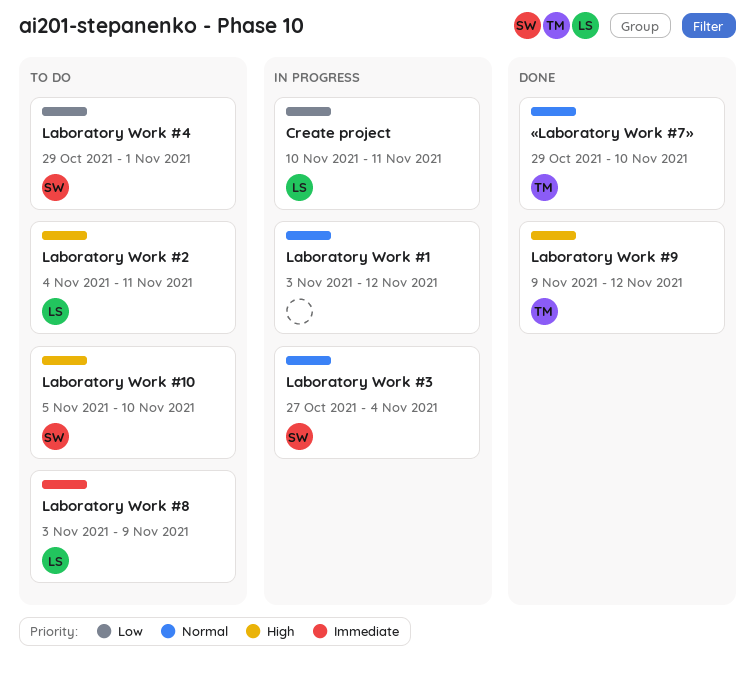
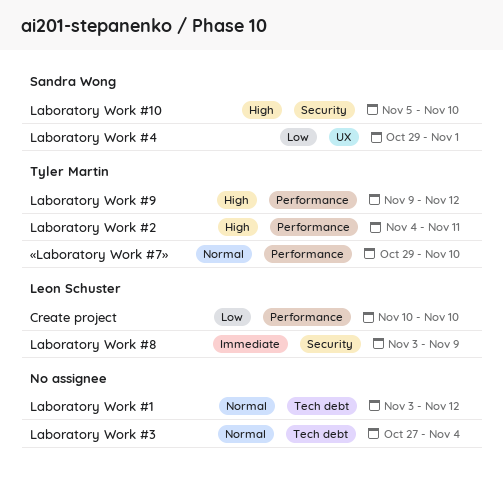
Create project, due: Nov 11 -> Nov 10
Laboratory Work #2, owner: Leon Schuster -> Tyler Martin
Laboratory Work #3, owner: Sandra Wong -> none

